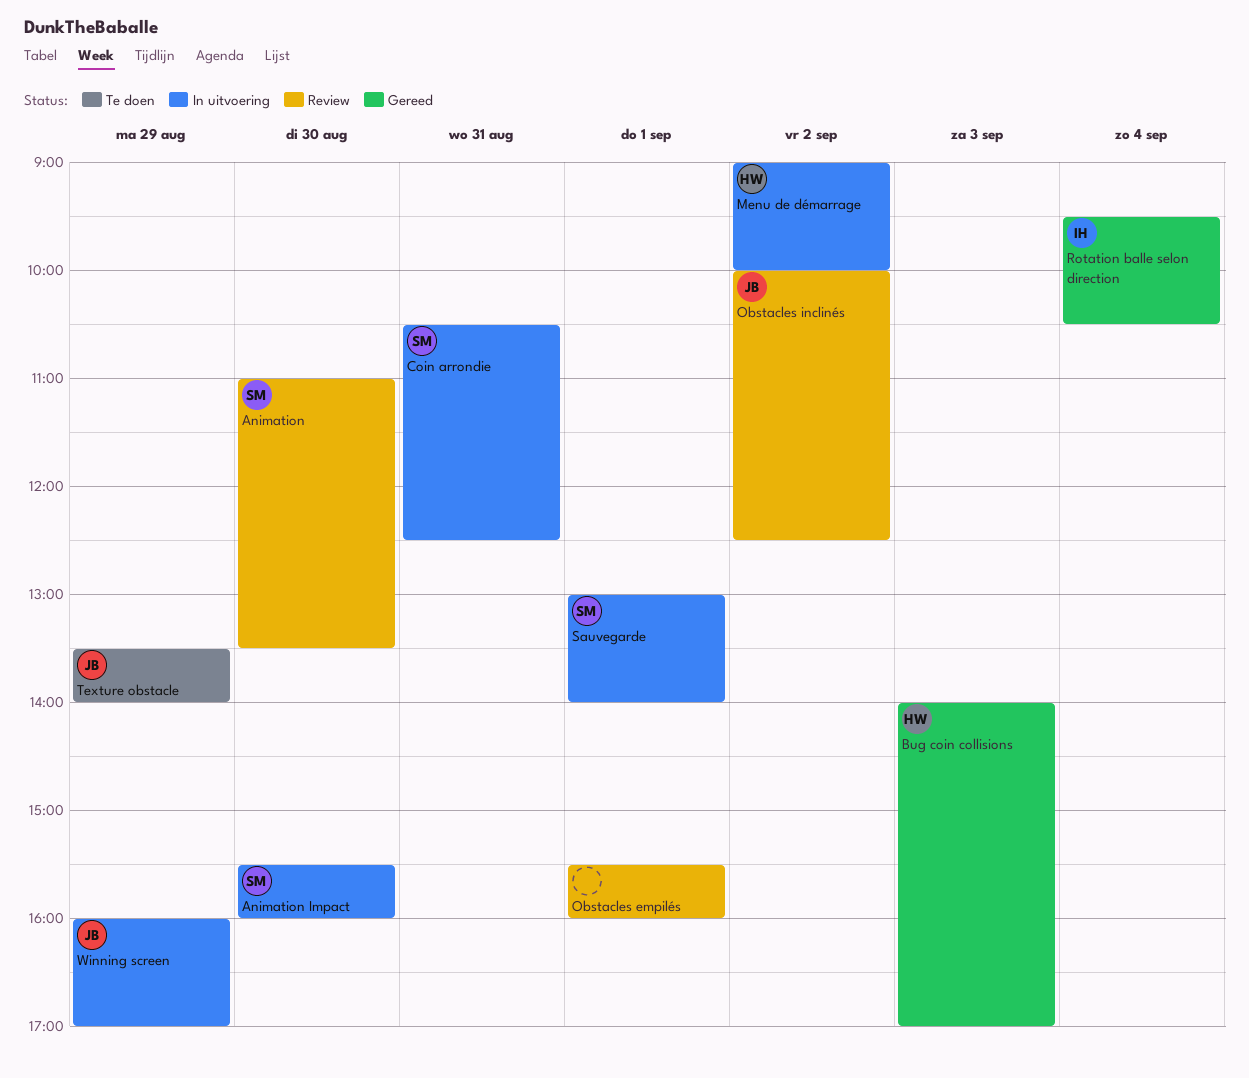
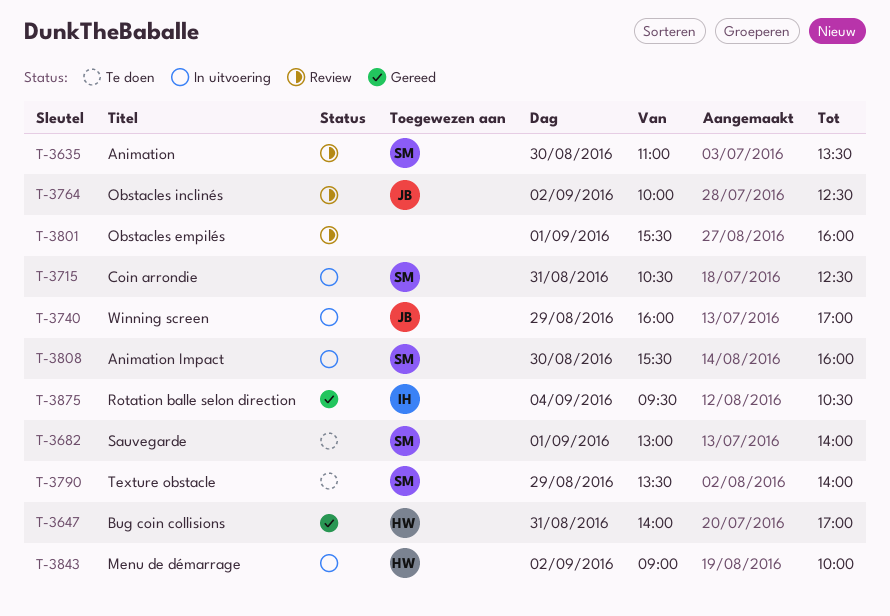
Bug coin collisions, day: Sep 3 -> Aug 31
Sauvegarde, status: In uitvoering -> Te doen
Texture obstacle, owner: JB -> SM

